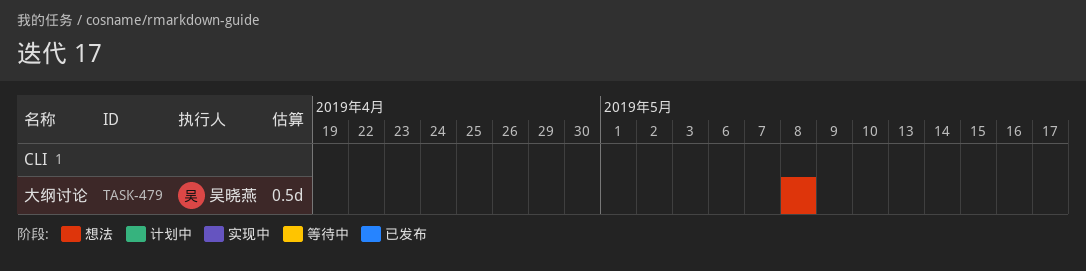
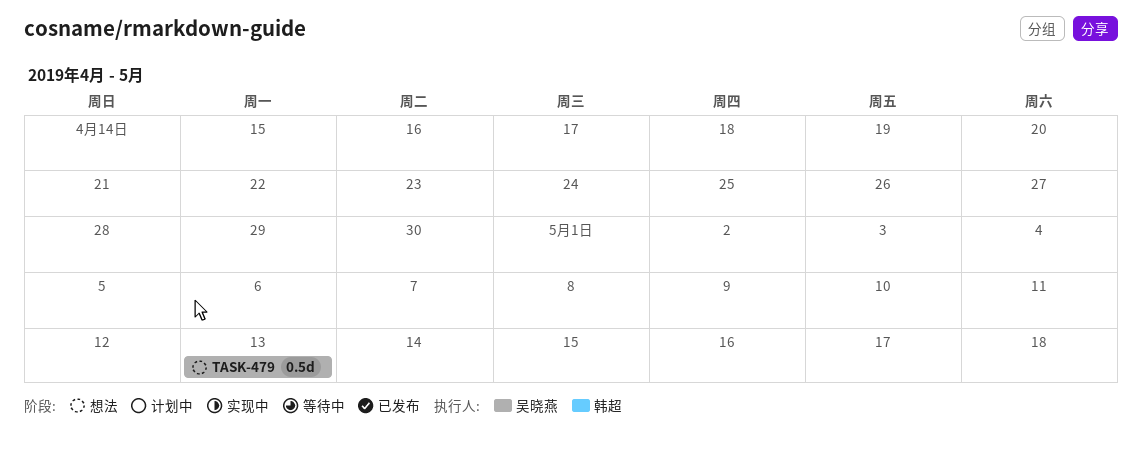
TASK-479, start: May 8 -> May 13
TASK-479, due: May 8 -> May 13

